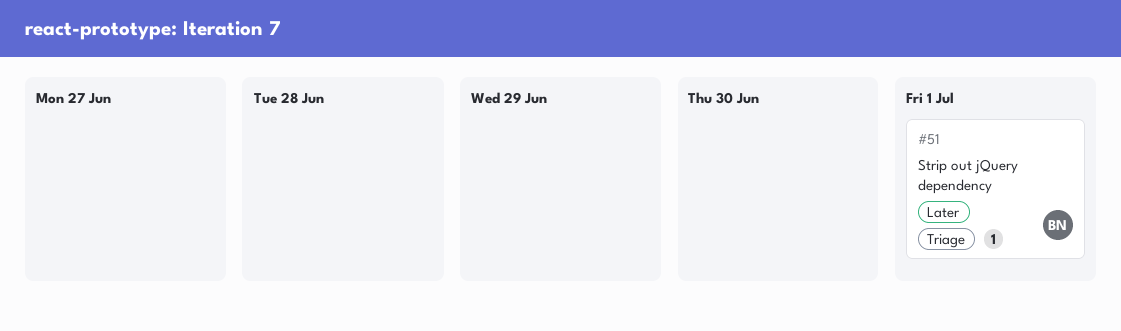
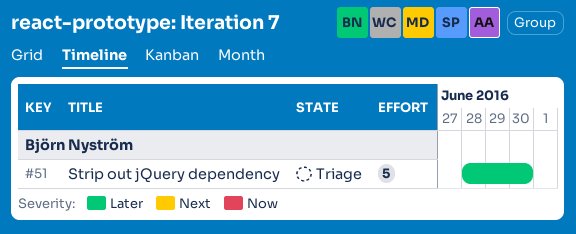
#51, estimate: 1 -> 5
#51, due: Jul 1 -> Jun 30

